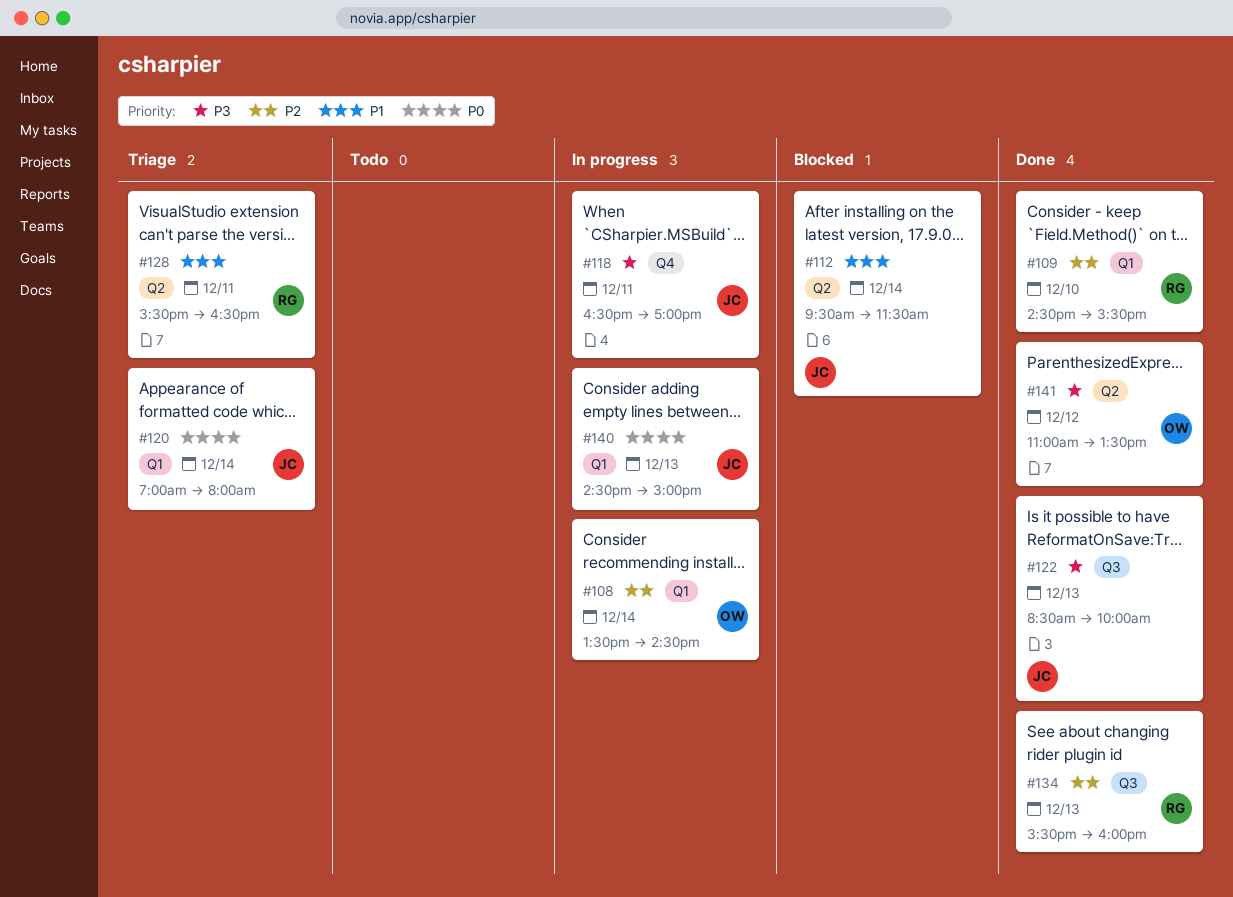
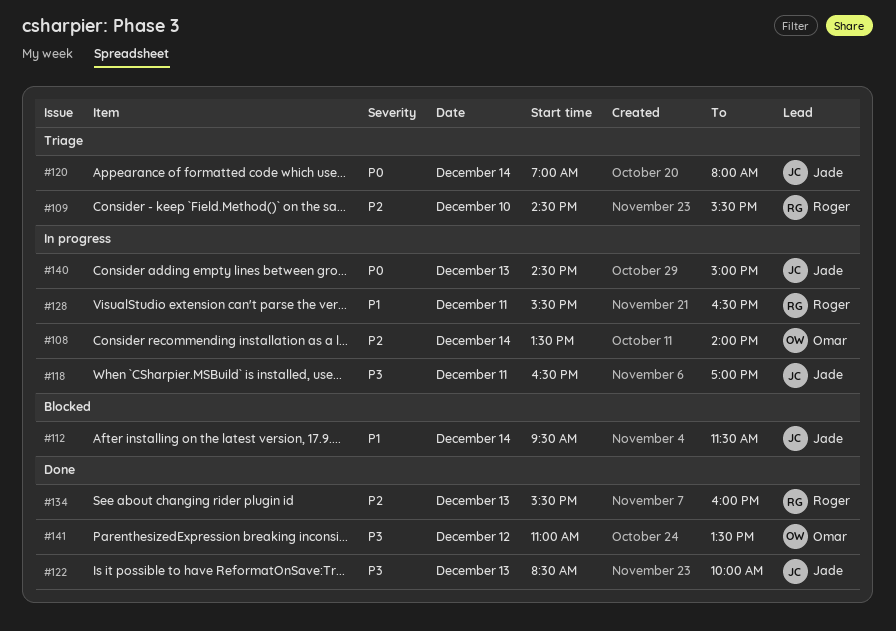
#108, ends: 14:30 -> 14:00
#109, status: Done -> Triage
#128, status: Triage -> In progress

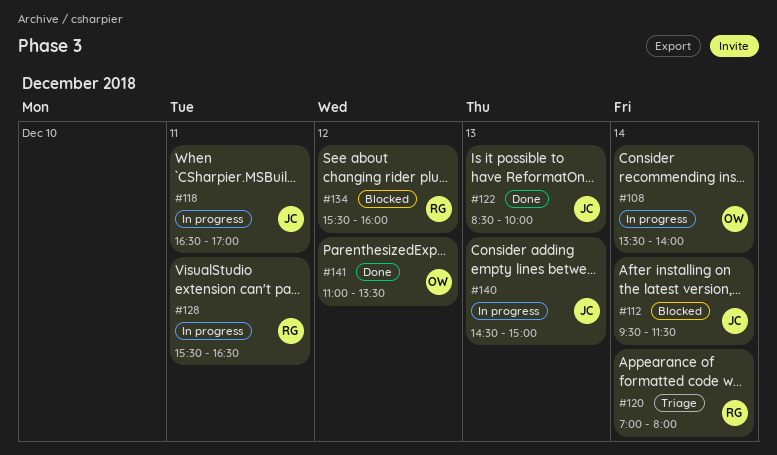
#109: present -> none
#120, owner: Jade -> Roger
#134, status: Done -> Blocked
#134, day: Dec 13 -> Dec 12

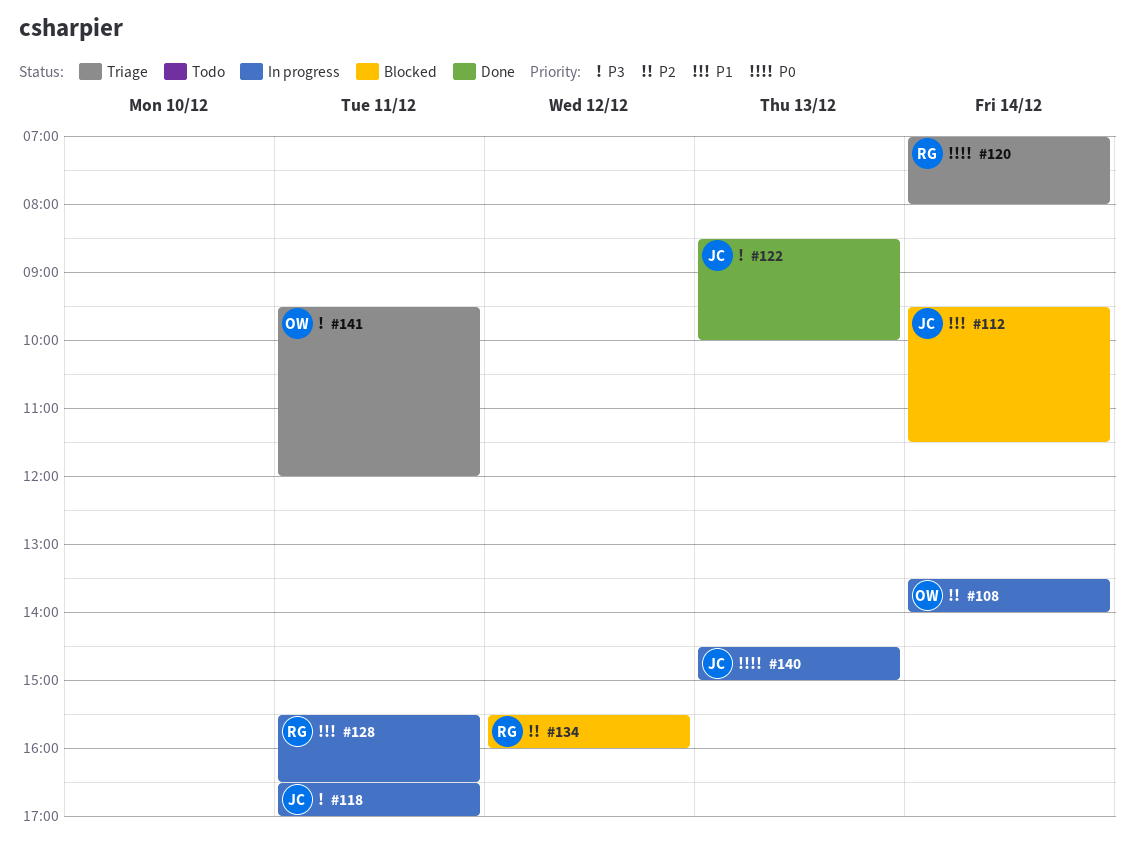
#141, status: Done -> Triage
#141, day: Dec 12 -> Dec 11
#141, begins: 11:00 -> 09:30
#141, ends: 13:30 -> 12:00

